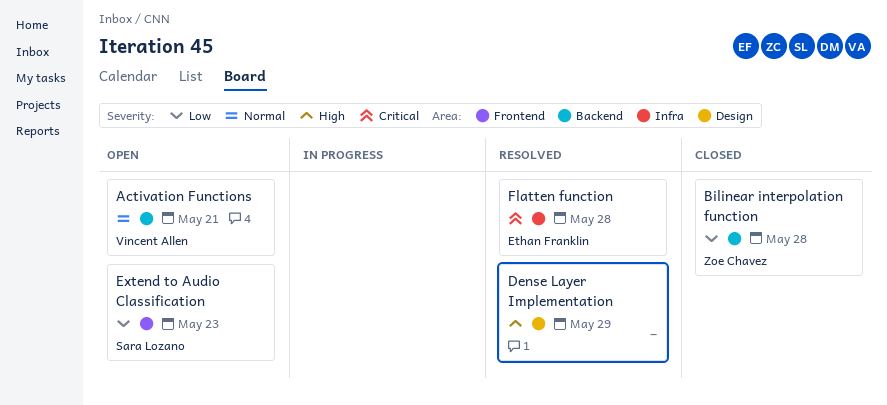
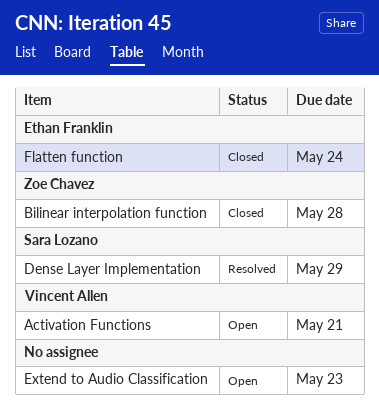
Dense Layer Implementation, owner: none -> Sara Lozano
Extend to Audio Classification, owner: Sara Lozano -> none
Flatten function, status: Resolved -> Closed
Flatten function, due: May 28 -> May 24

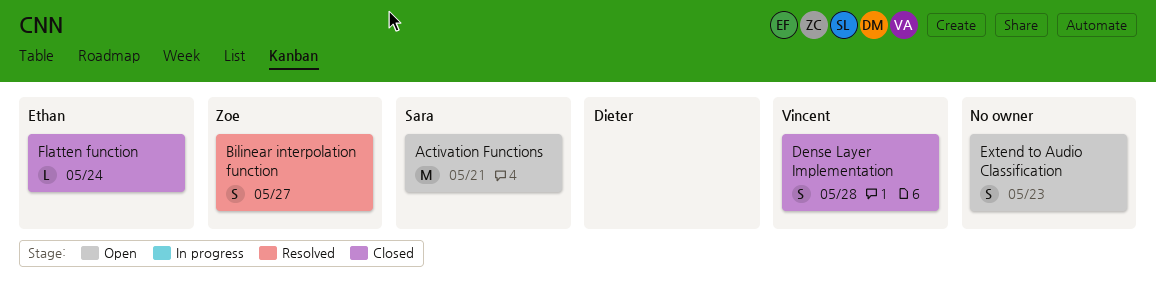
Activation Functions, owner: Vincent Allen -> Sara Lozano
Bilinear interpolation function, status: Closed -> Resolved
Bilinear interpolation function, due: May 28 -> May 27
Dense Layer Implementation, status: Resolved -> Closed
Dense Layer Implementation, owner: Sara Lozano -> Vincent Allen
Dense Layer Implementation, due: May 29 -> May 28

